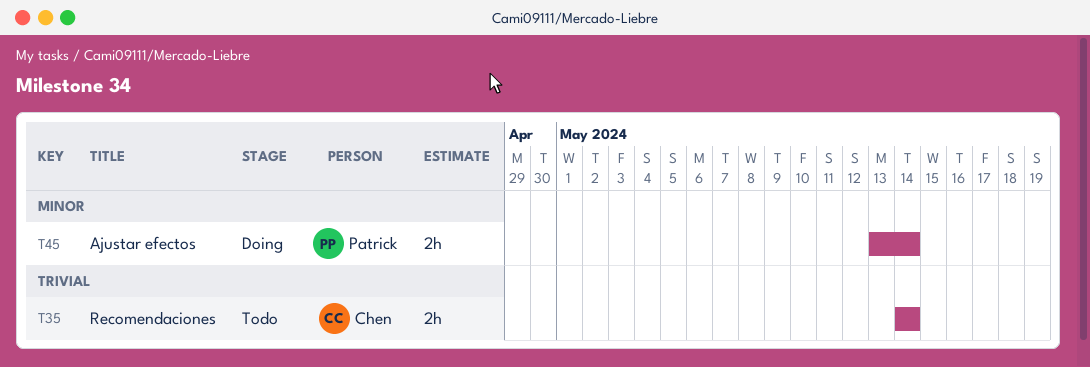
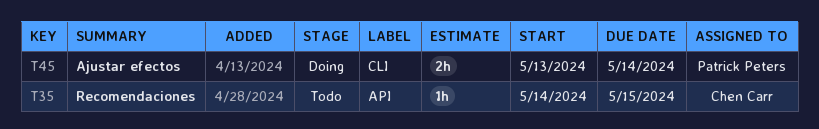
T35, estimate: 2h -> 1h
T35, due: May 14 -> May 15

